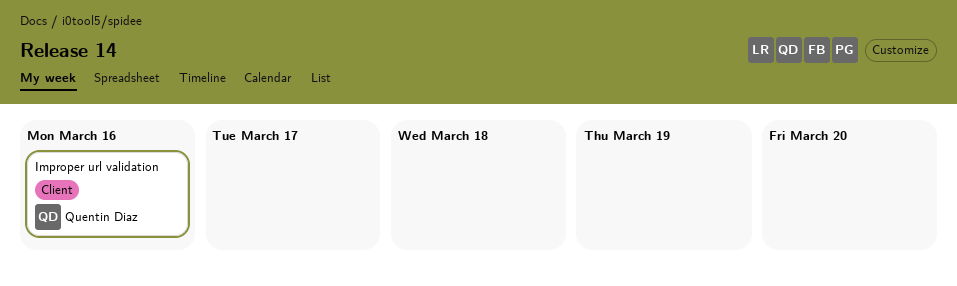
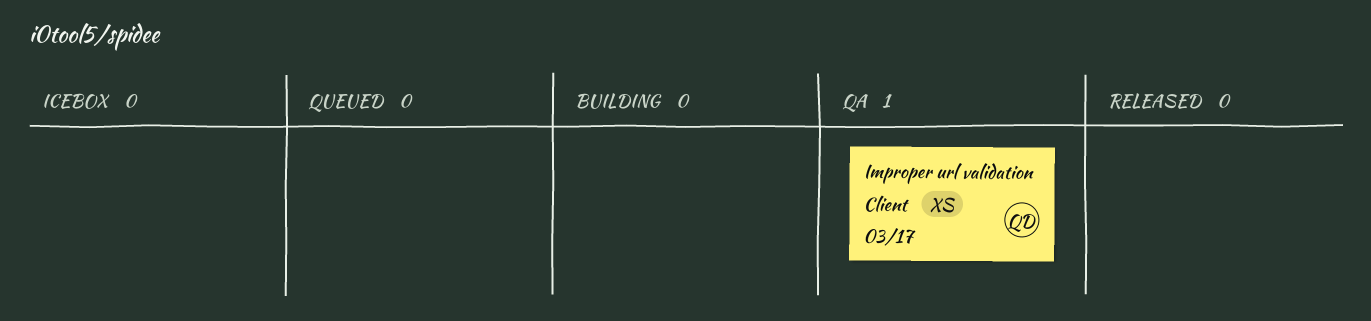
Improper url validation, due: Mar 16 -> Mar 17

